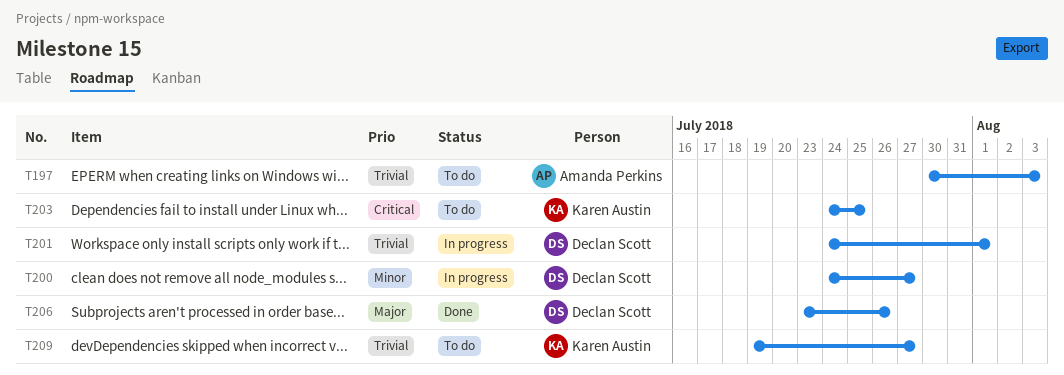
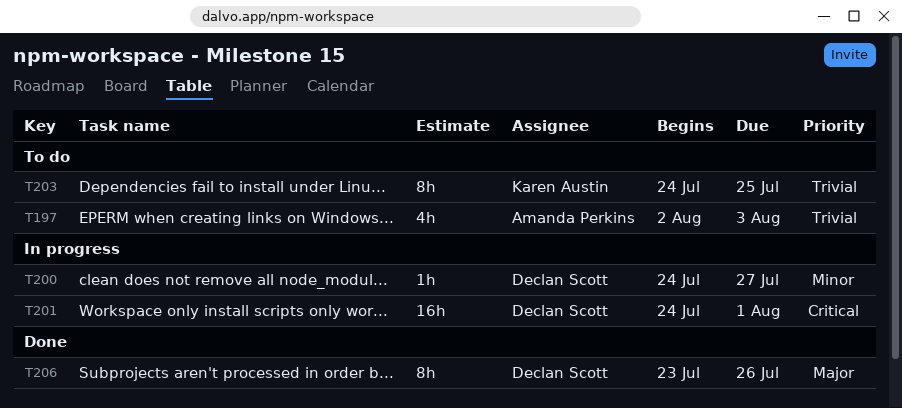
T197, start: Jul 30 -> Aug 2
T201, priority: Trivial -> Critical
T203, priority: Critical -> Trivial
T209: present -> none

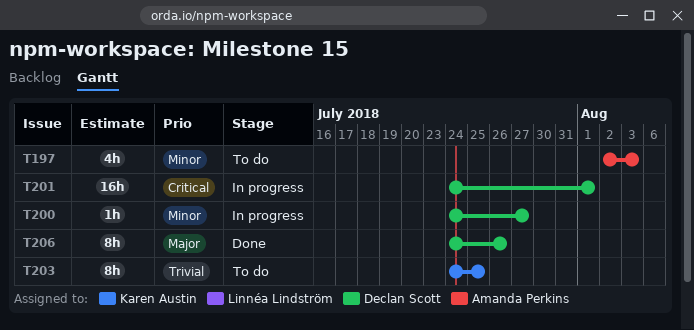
T197, priority: Trivial -> Minor
T206, start: Jul 23 -> Jul 24

